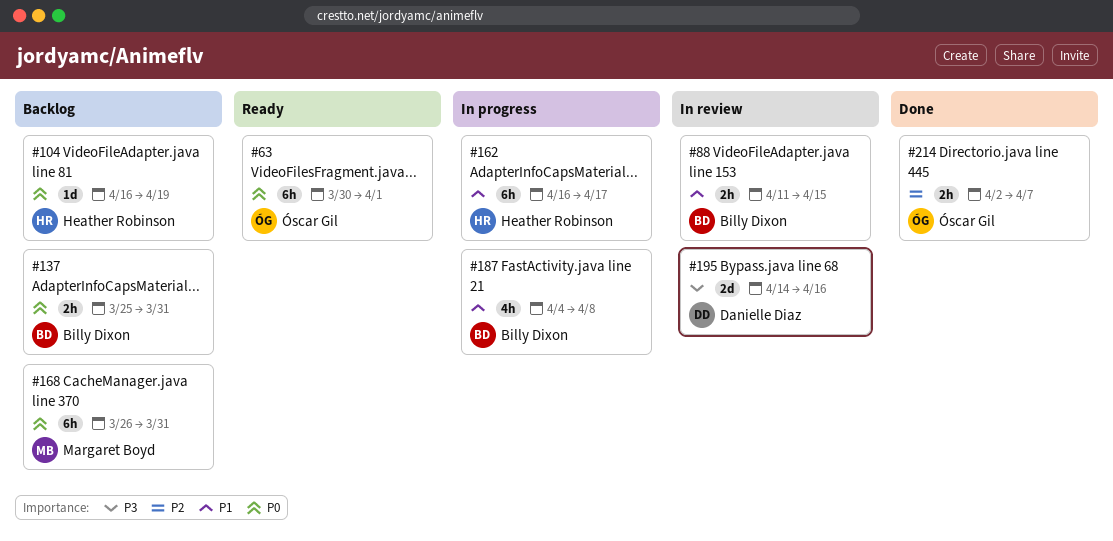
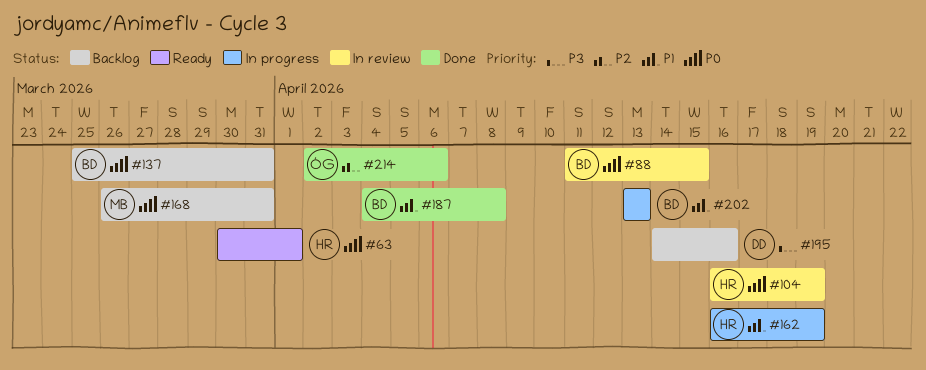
#63, owner: Óscar Gil -> Heather Robinson
#88, priority: P1 -> P0
#104, status: Backlog -> In review
#162, due: Apr 17 -> Apr 19
#187, status: In progress -> Done
#195, status: In review -> Backlog
#202: none -> present
#214, due: Apr 7 -> Apr 6

